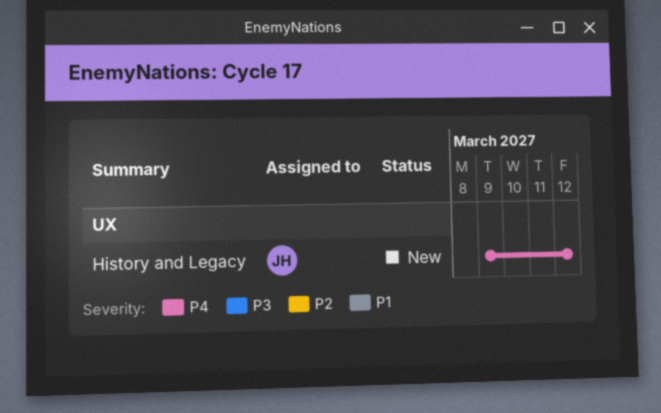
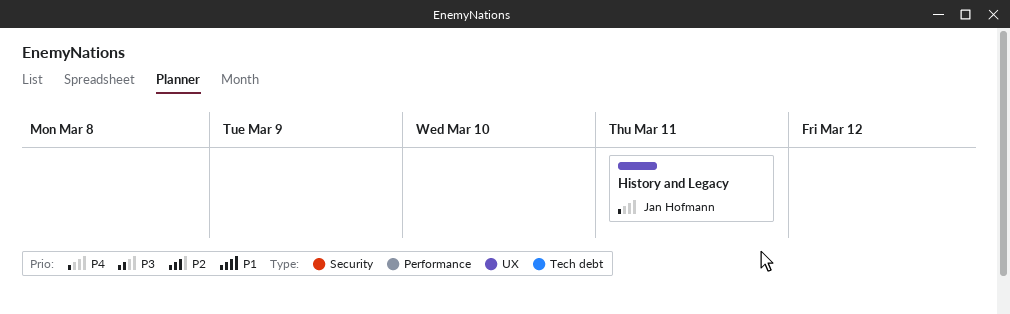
History and Legacy, due: Mar 12 -> Mar 11

